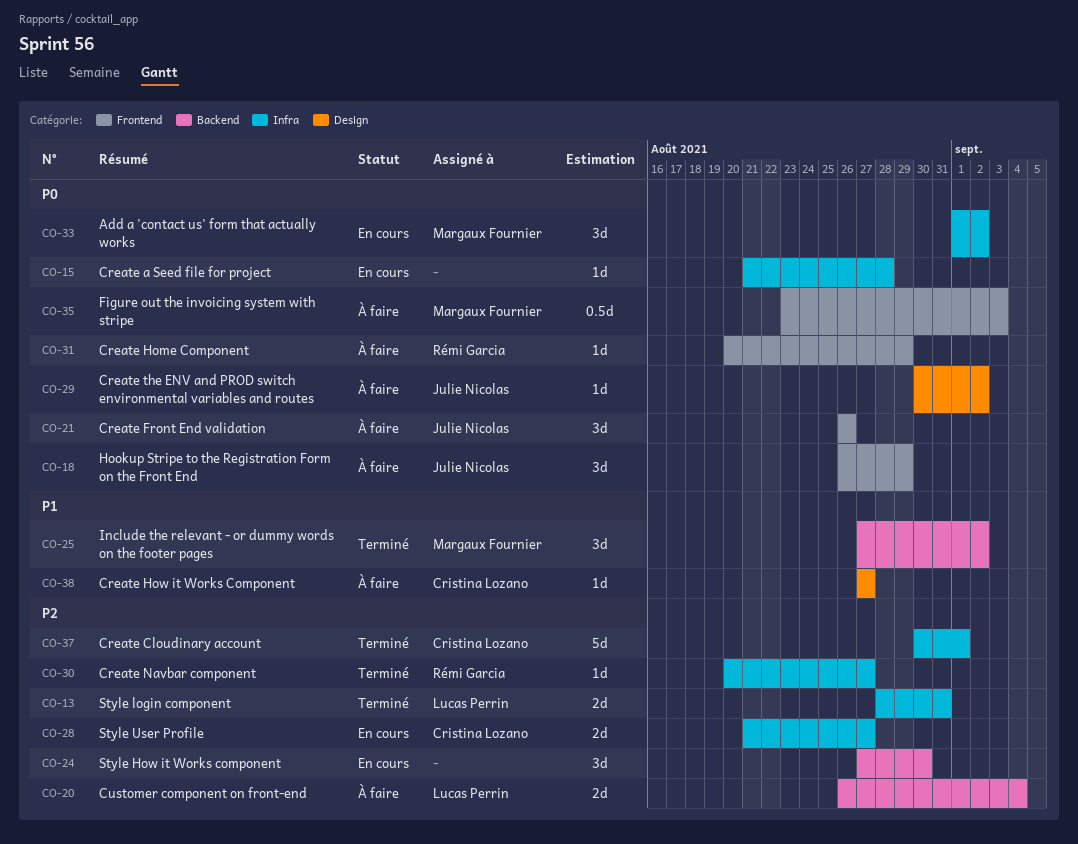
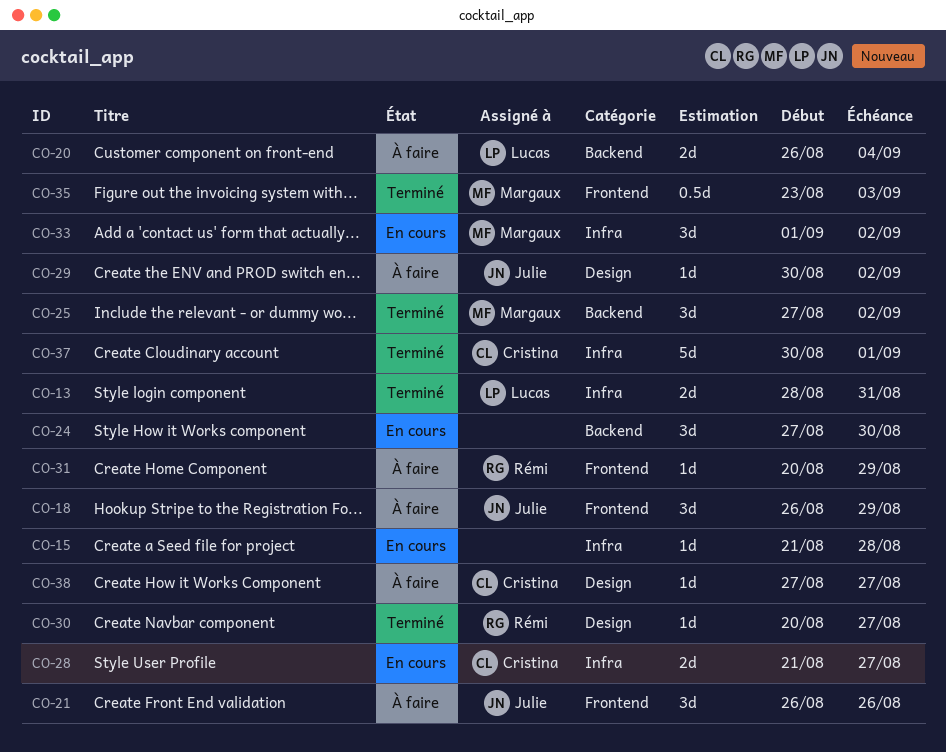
CO-30, label: Infra -> Design
CO-35, status: À faire -> Terminé

